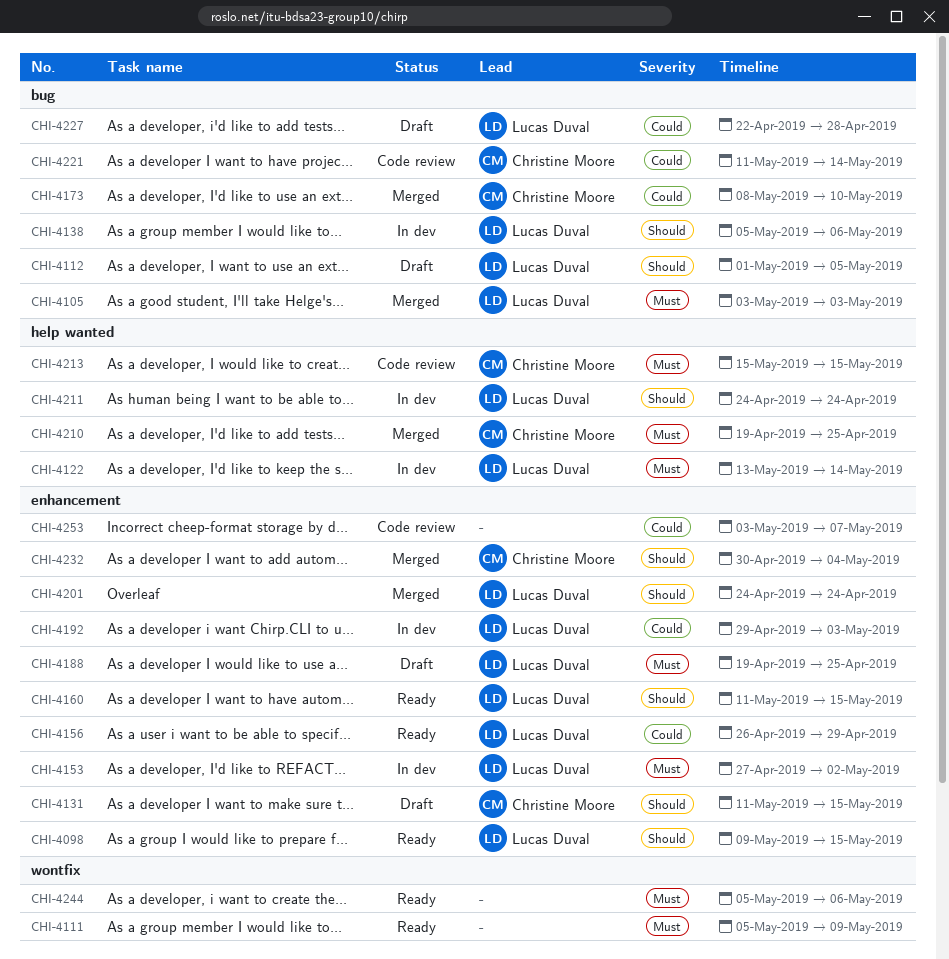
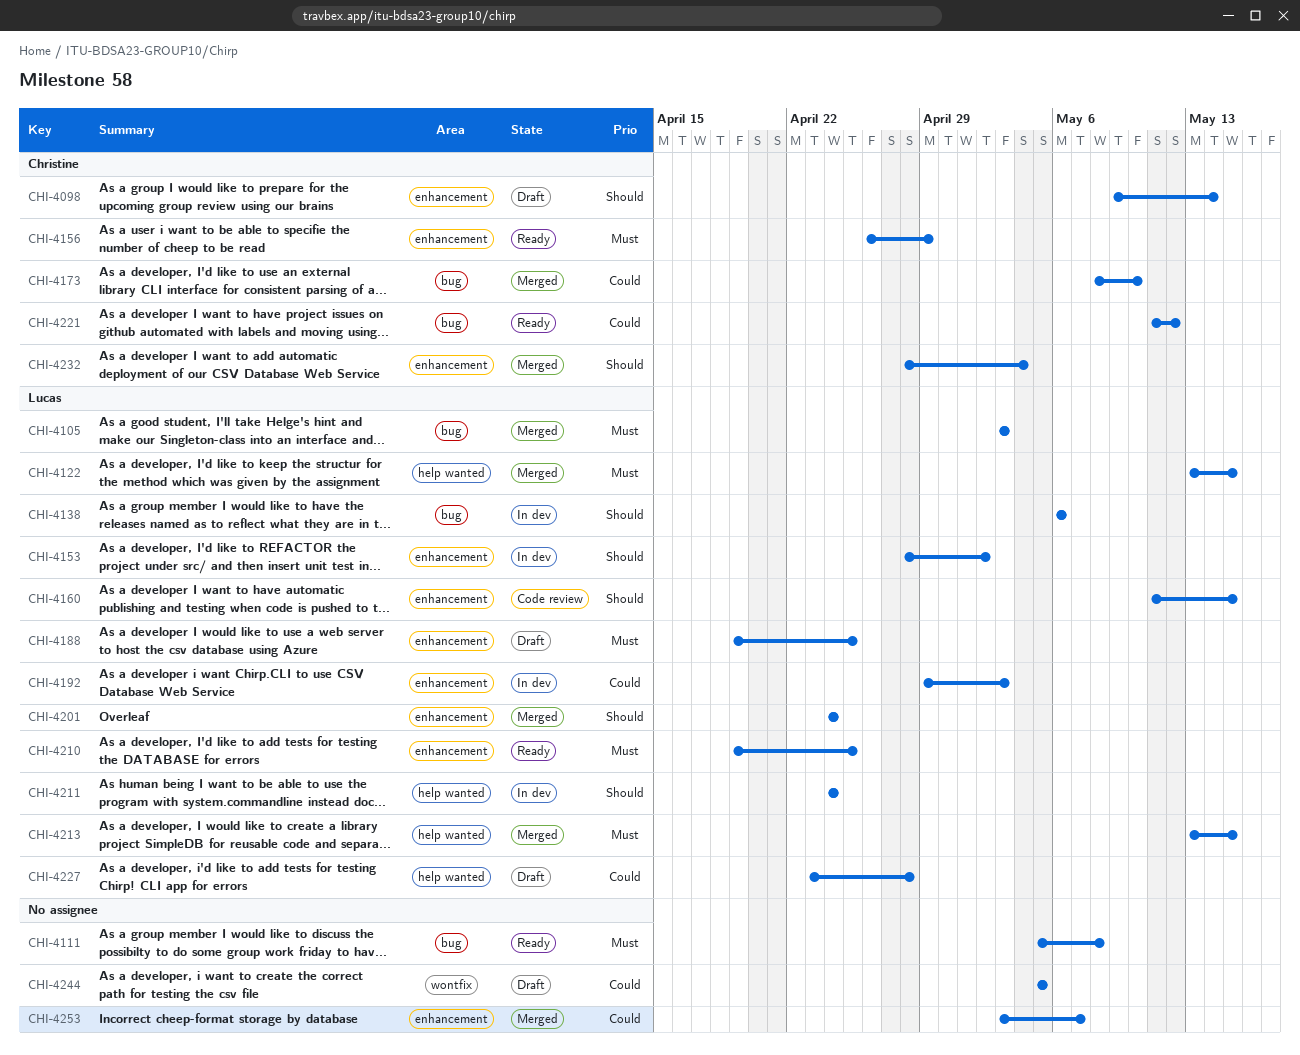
CHI-4098, status: Ready -> Draft
CHI-4098, owner: Lucas Duval -> Christine Moore
CHI-4098, due: May 15 -> May 14
CHI-4111, label: wontfix -> bug
CHI-4111, due: May 9 -> May 8
CHI-4112: present -> none
CHI-4122, status: In dev -> Merged
CHI-4122, due: May 14 -> May 15
CHI-4131: present -> none
CHI-4138, start: May 5 -> May 6
CHI-4153, priority: Must -> Should
CHI-4153, start: Apr 27 -> Apr 28
CHI-4156, owner: Lucas Duval -> Christine Moore
CHI-4156, priority: Could -> Must
CHI-4160, status: Ready -> Code review
CHI-4210, status: Merged -> Ready
CHI-4210, owner: Christine Moore -> Lucas Duval
CHI-4210, label: help wanted -> enhancement
CHI-4213, status: Code review -> Merged
CHI-4213, owner: Christine Moore -> Lucas Duval
CHI-4213, start: May 15 -> May 13
CHI-4221, status: Code review -> Ready
CHI-4221, due: May 14 -> May 12
CHI-4227, label: bug -> help wanted
CHI-4227, start: Apr 22 -> Apr 23
CHI-4232, start: Apr 30 -> Apr 28
CHI-4244, status: Ready -> Draft
CHI-4244, priority: Must -> Could
CHI-4244, due: May 6 -> May 5
CHI-4253, status: Code review -> Merged

